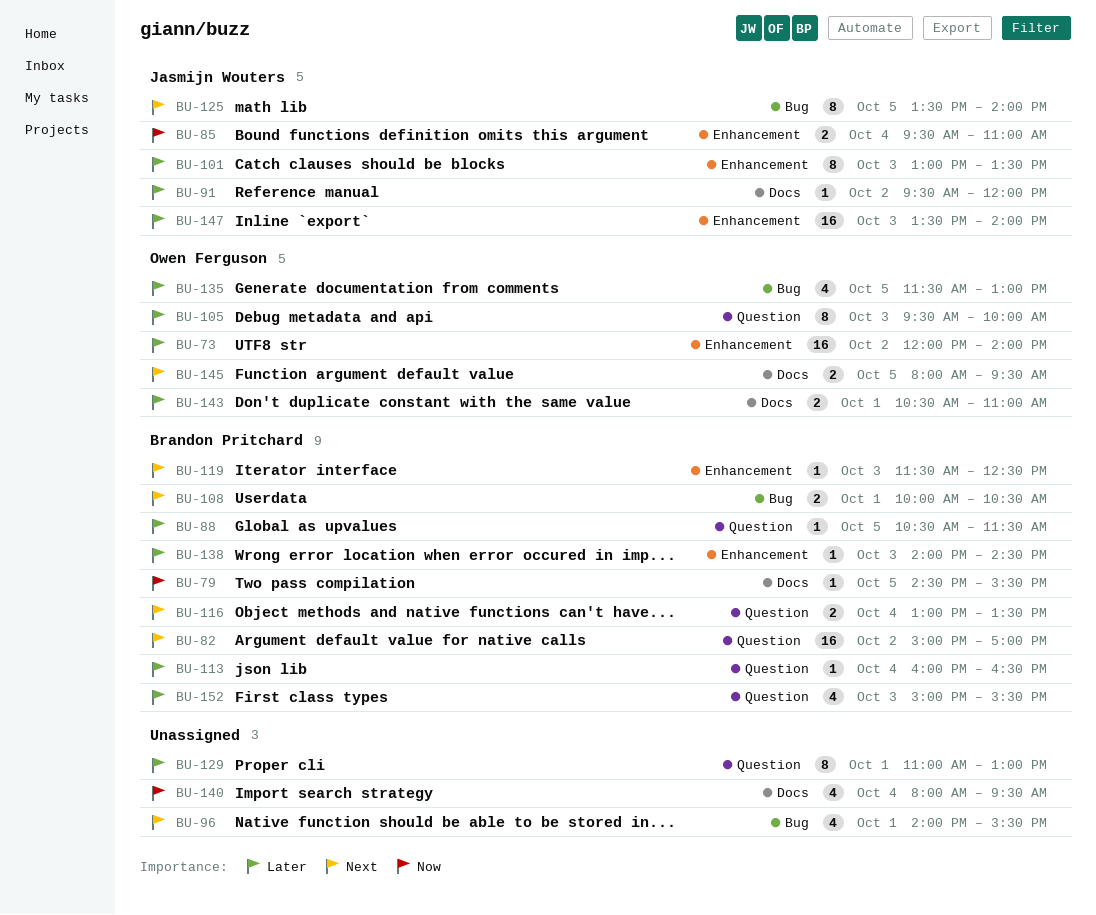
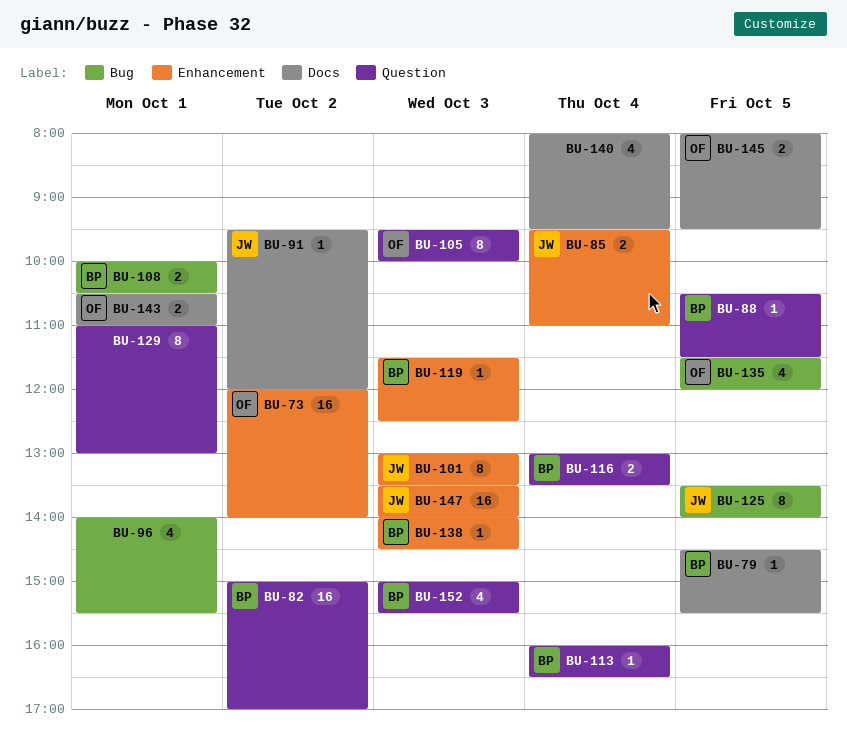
BU-135, ends: 13:00 -> 12:00

